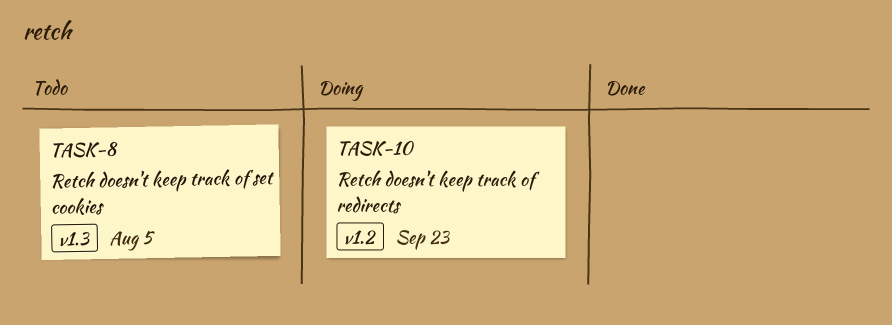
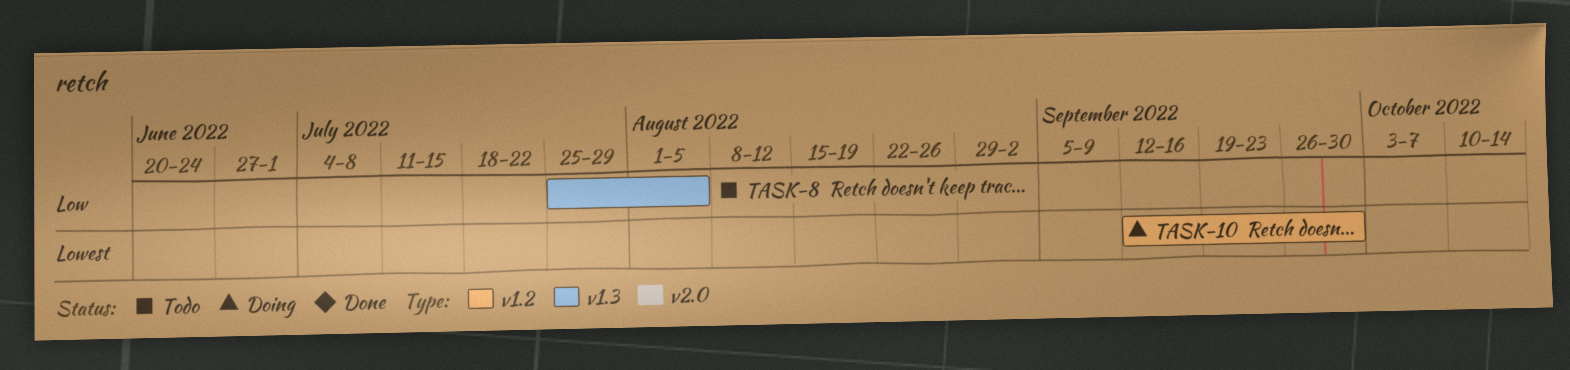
TASK-10, due: Sep 23 -> Sep 30

